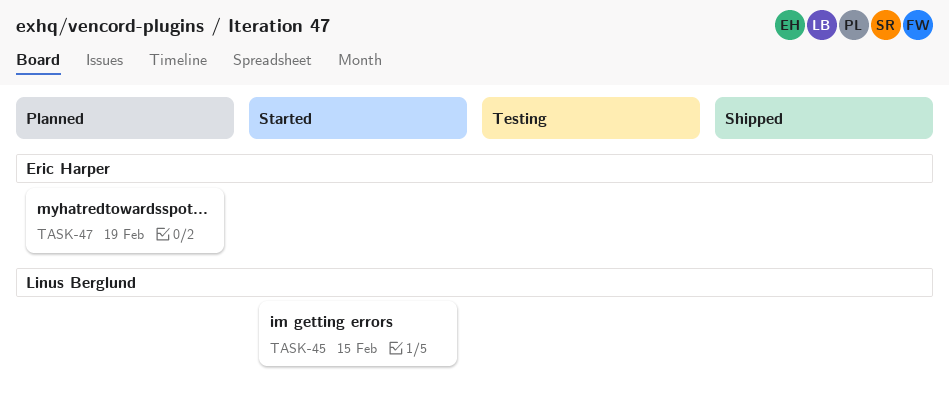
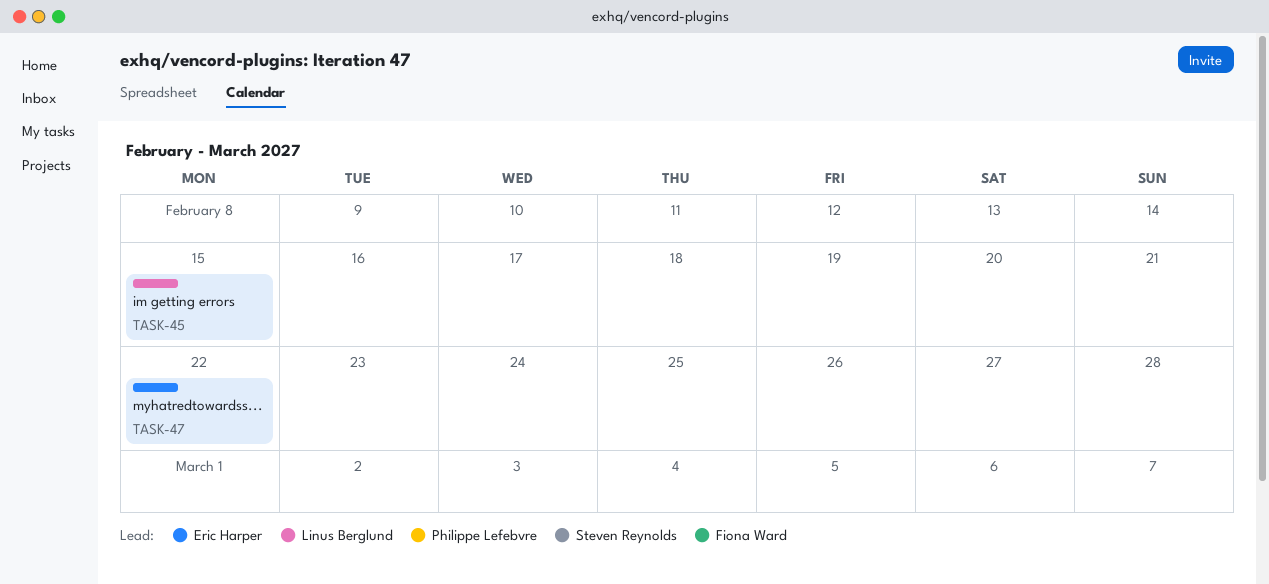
TASK-47, due: Feb 19 -> Feb 22

